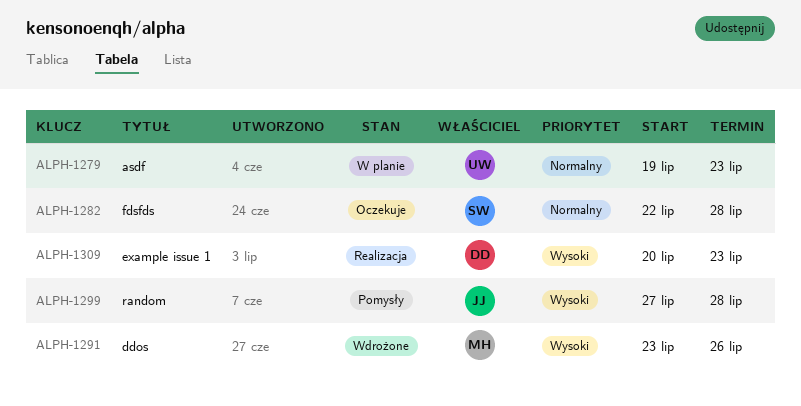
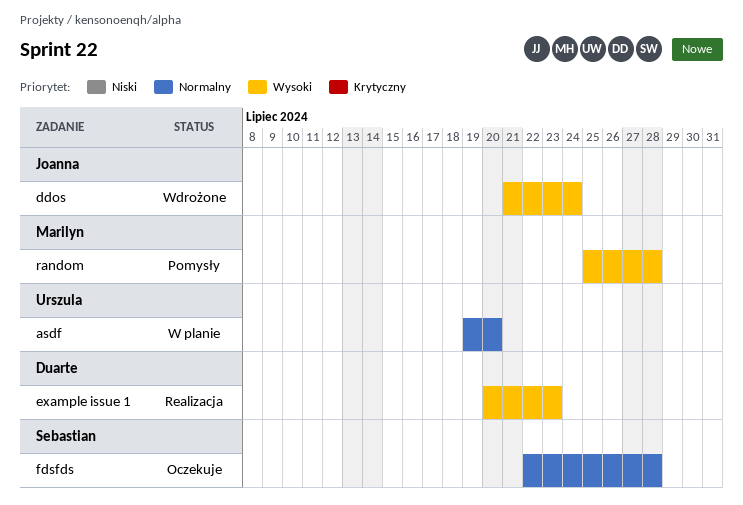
asdf, due: Jul 23 -> Jul 20
ddos, owner: Marilyn -> Joanna
ddos, start: Jul 23 -> Jul 21
ddos, due: Jul 26 -> Jul 24
random, owner: Joanna -> Marilyn
random, start: Jul 27 -> Jul 25

